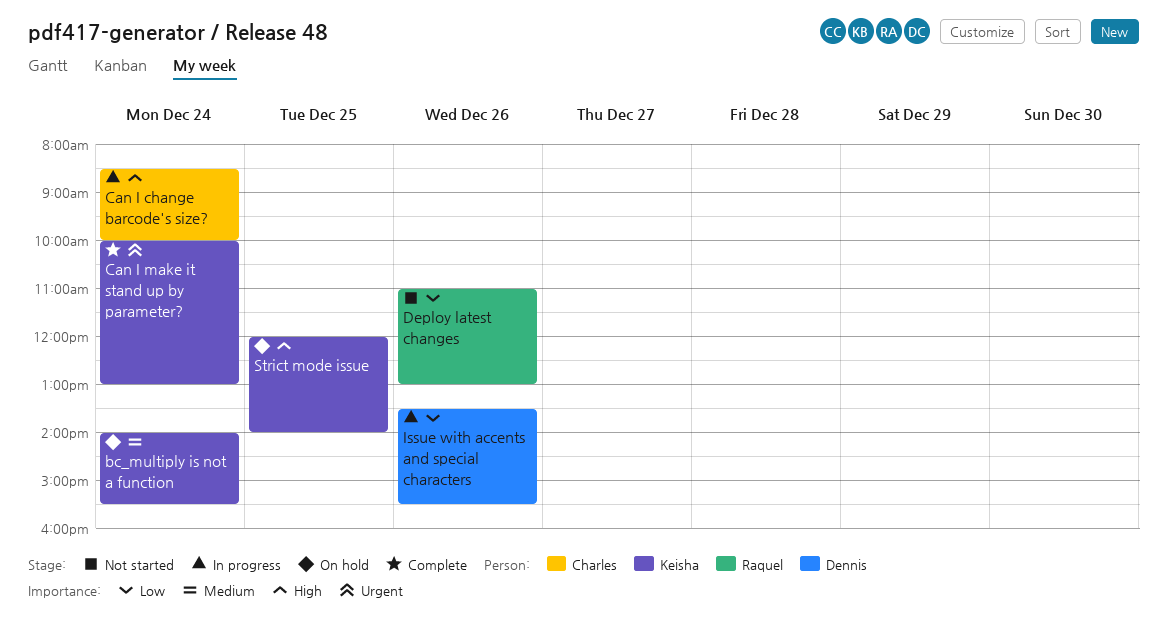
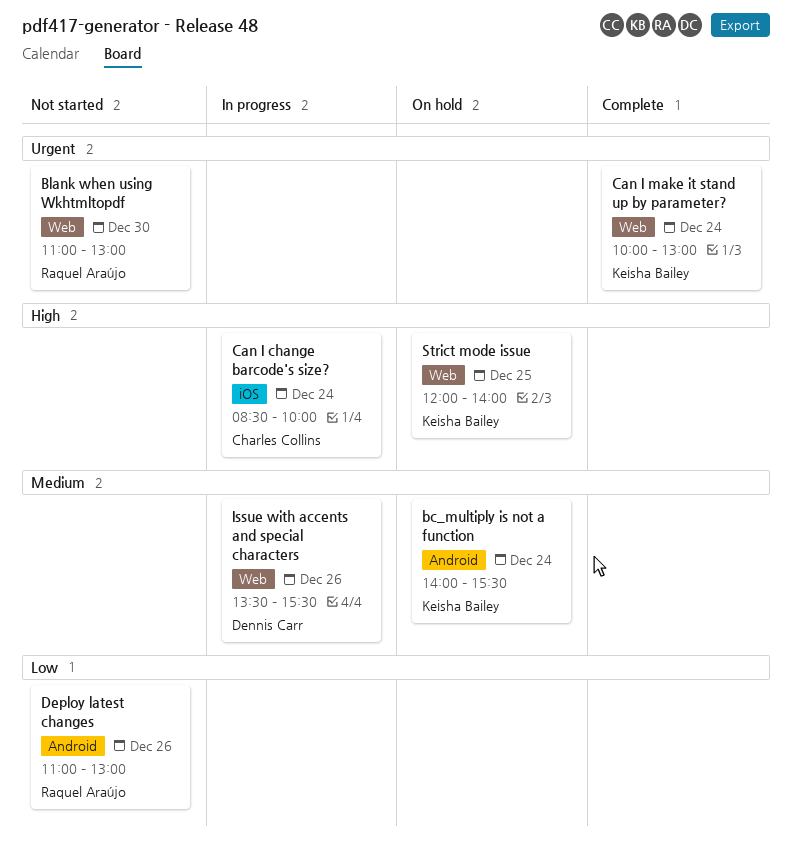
Blank when using Wkhtmltopdf: none -> present
Issue with accents and special characters, priority: Low -> Medium

